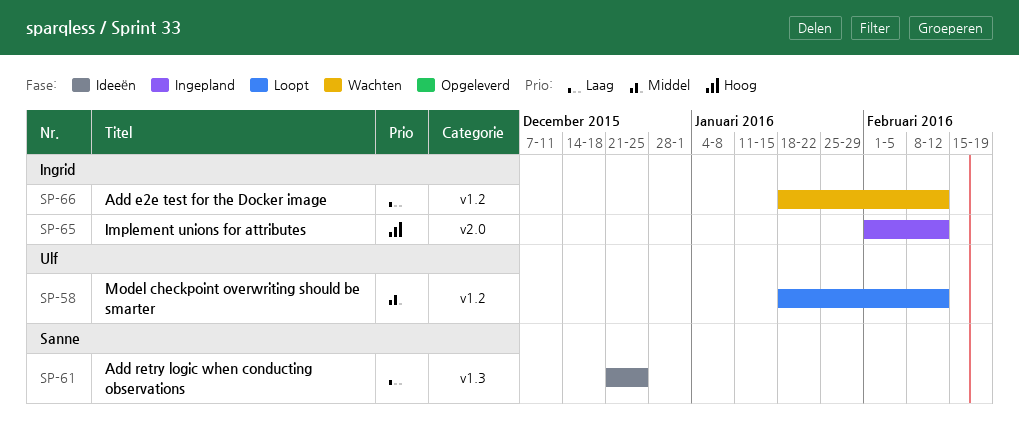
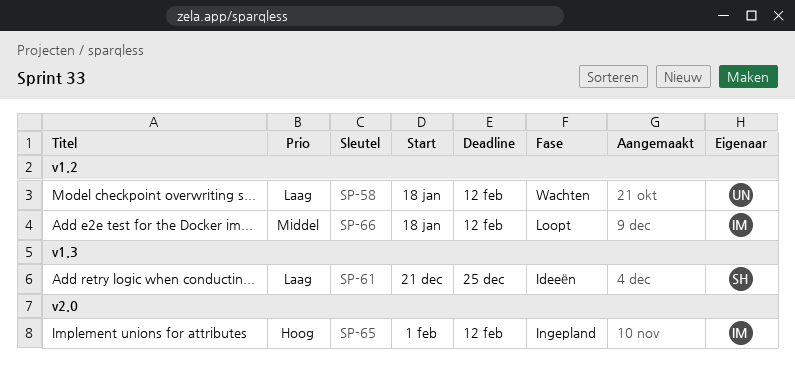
SP-58, status: Loopt -> Wachten
SP-58, priority: Middel -> Laag
SP-66, status: Wachten -> Loopt
SP-66, priority: Laag -> Middel

